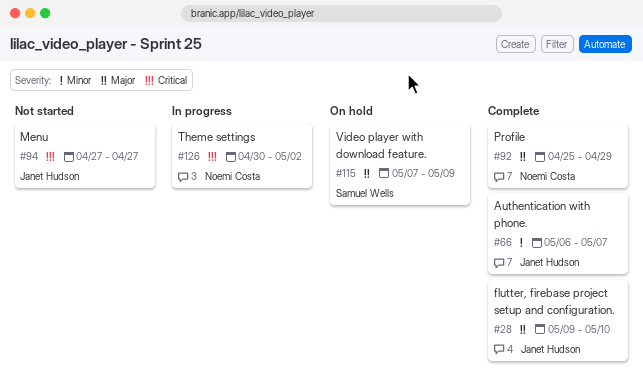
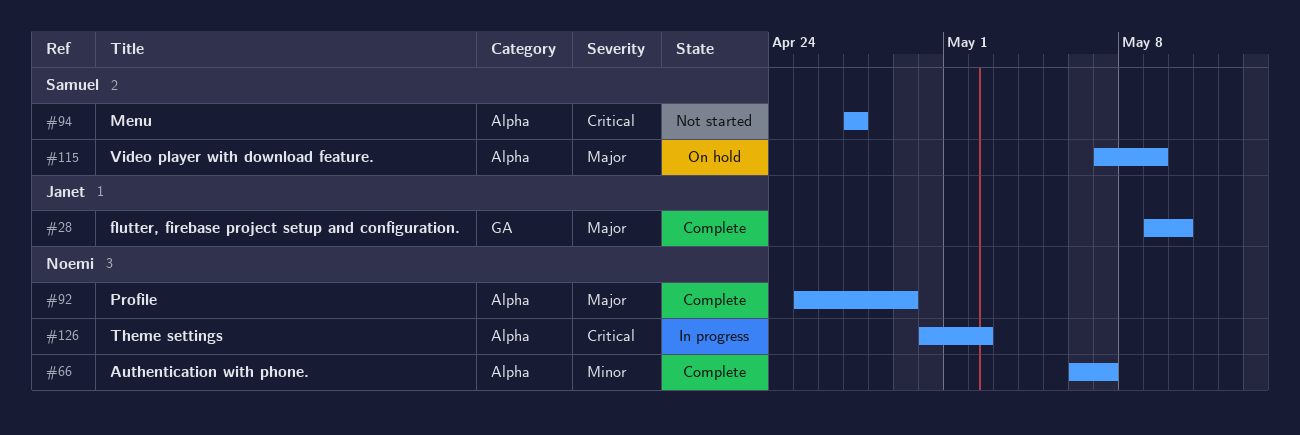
#66, owner: Janet Hudson -> Noemi Costa
#94, owner: Janet Hudson -> Samuel Wells

